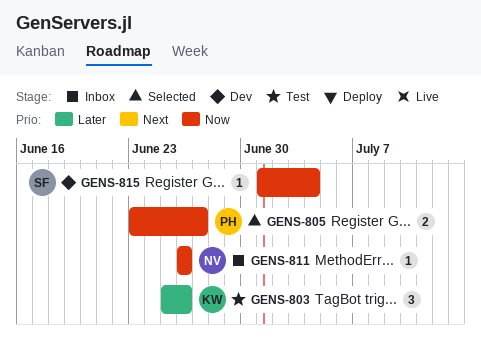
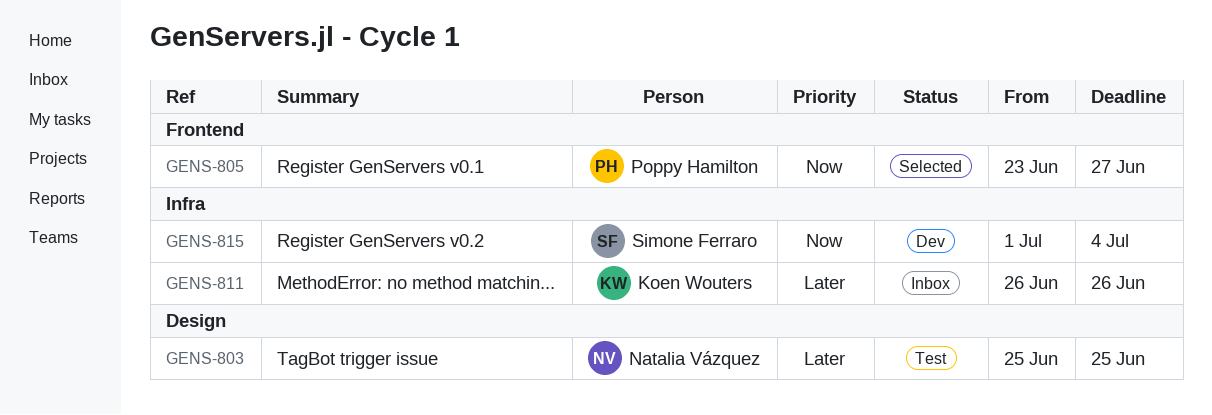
GENS-803, owner: Koen Wouters -> Natalia Vázquez
GENS-803, due: Jun 26 -> Jun 25
GENS-811, owner: Natalia Vázquez -> Koen Wouters
GENS-811, priority: Now -> Later

